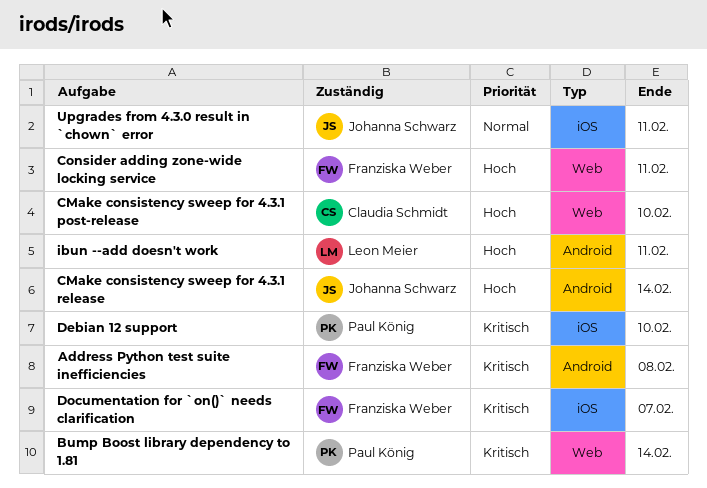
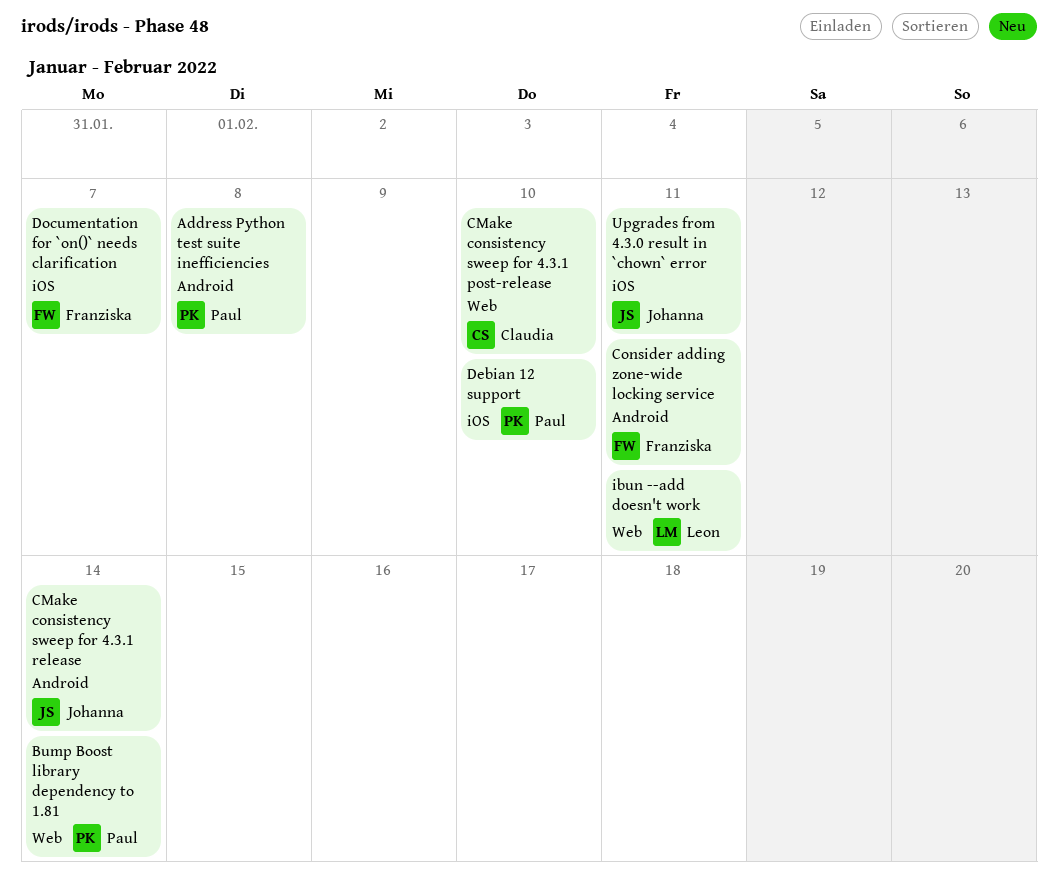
Address Python test suite inefficiencies, owner: Franziska Weber -> Paul König
Consider adding zone-wide locking service, label: Web -> Android
ibun --add doesn't work, label: Android -> Web

